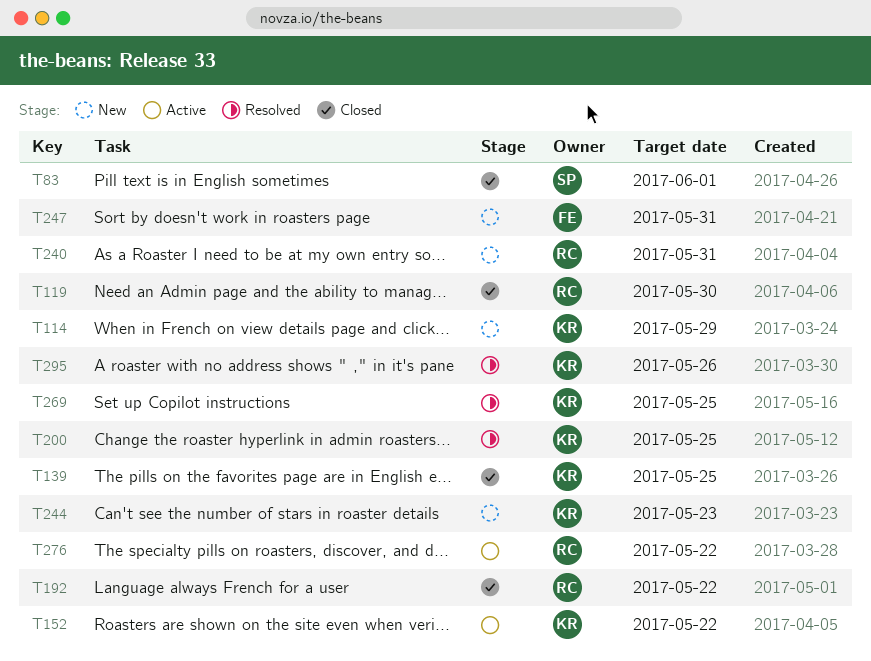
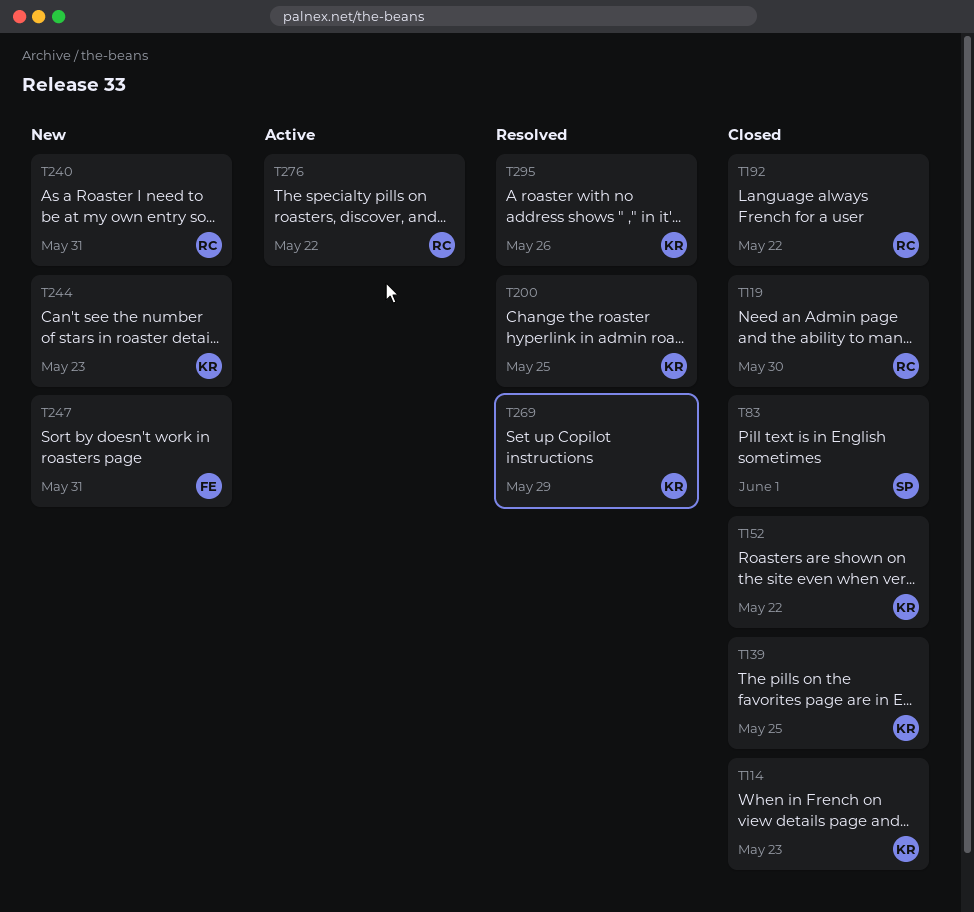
T114, status: New -> Closed
T114, due: May 29 -> May 23
T152, status: Active -> Closed
T269, due: May 25 -> May 29

